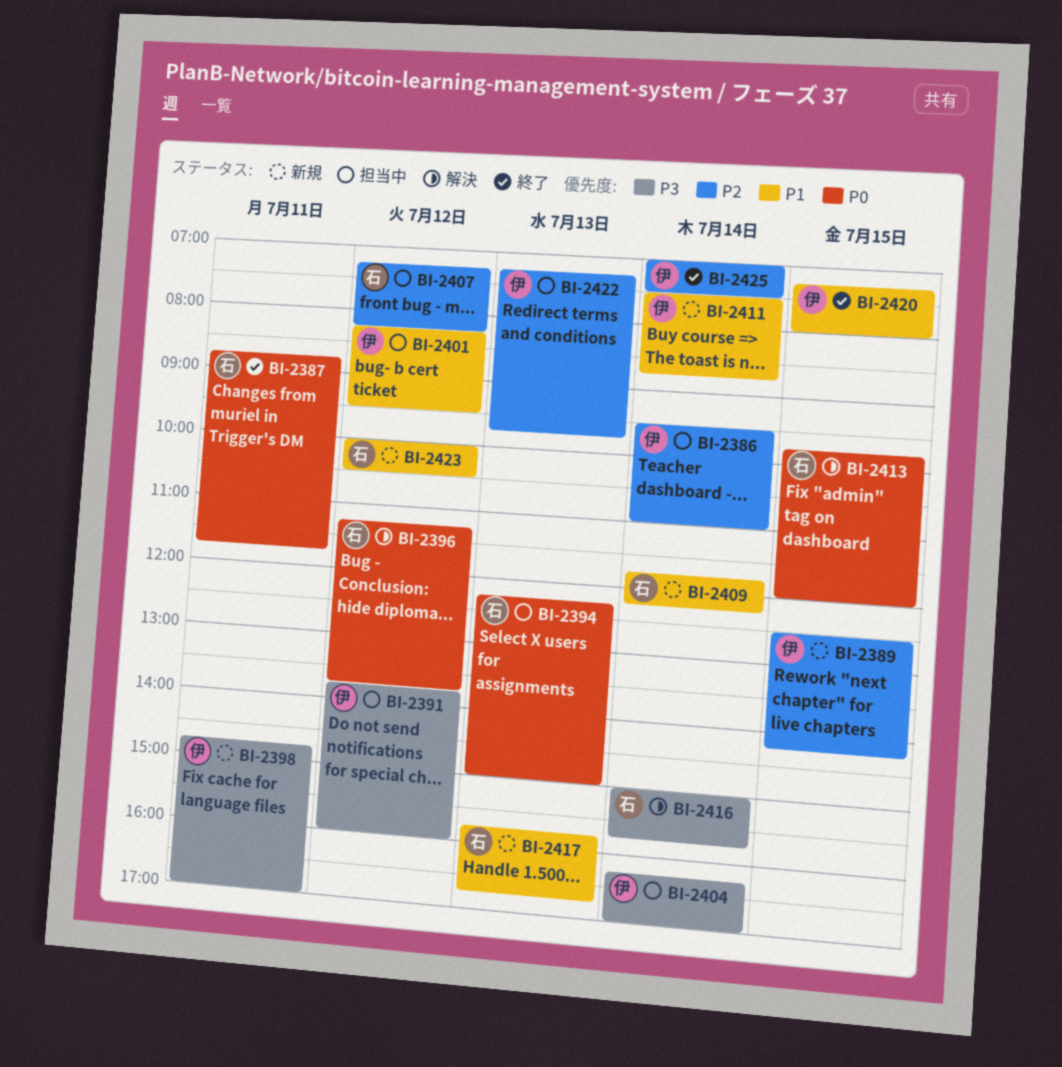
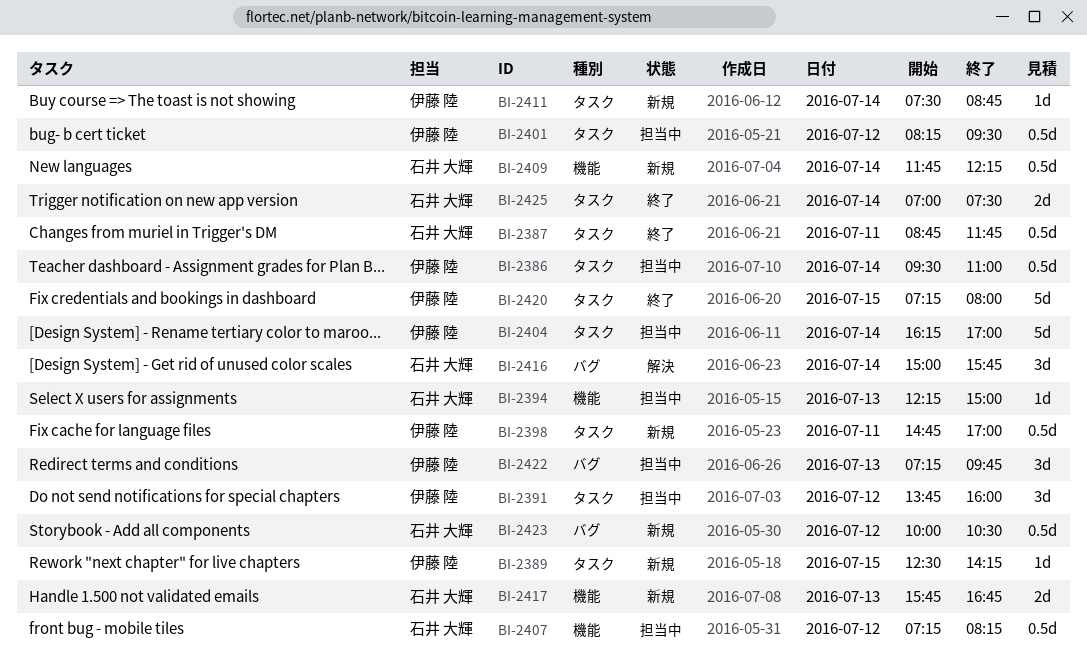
BI-2396: present -> none
BI-2413: present -> none
BI-2425, owner: 伊藤 陸 -> 石井 大輝

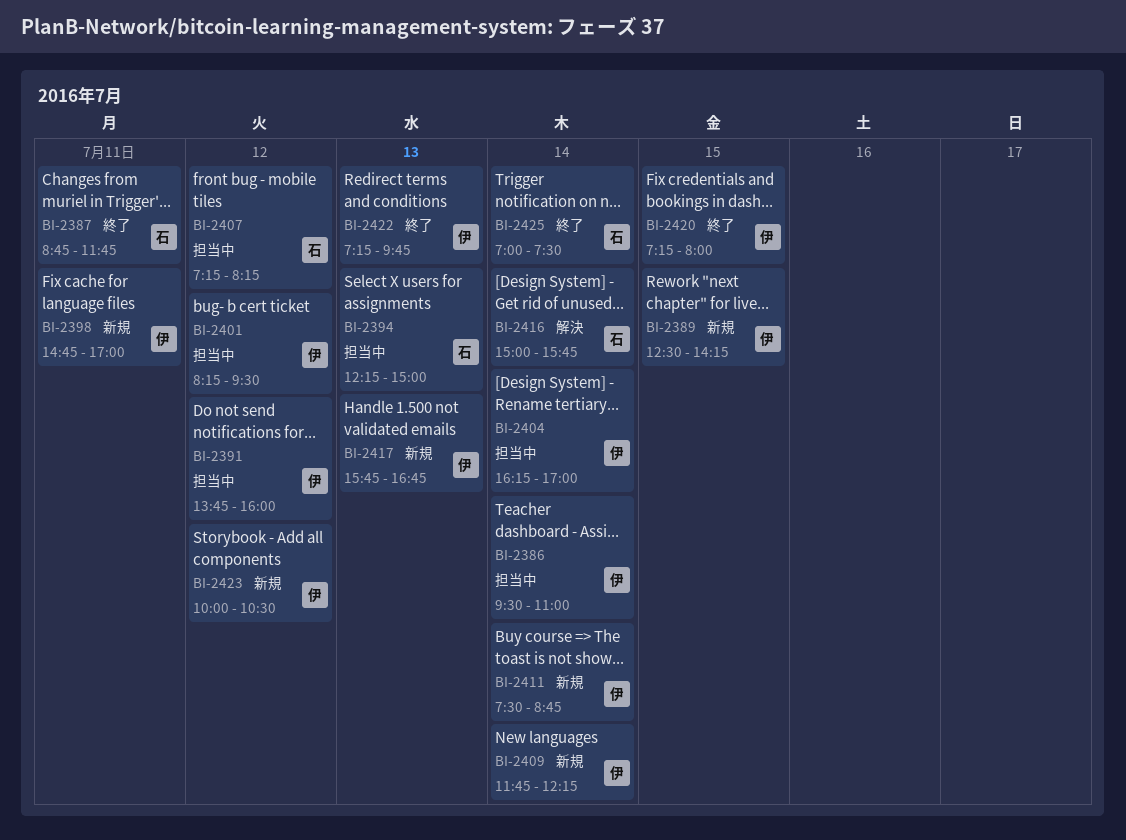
BI-2409, owner: 石井 大輝 -> 伊藤 陸
BI-2417, owner: 石井 大輝 -> 伊藤 陸
BI-2422, status: 担当中 -> 終了
BI-2423, owner: 石井 大輝 -> 伊藤 陸

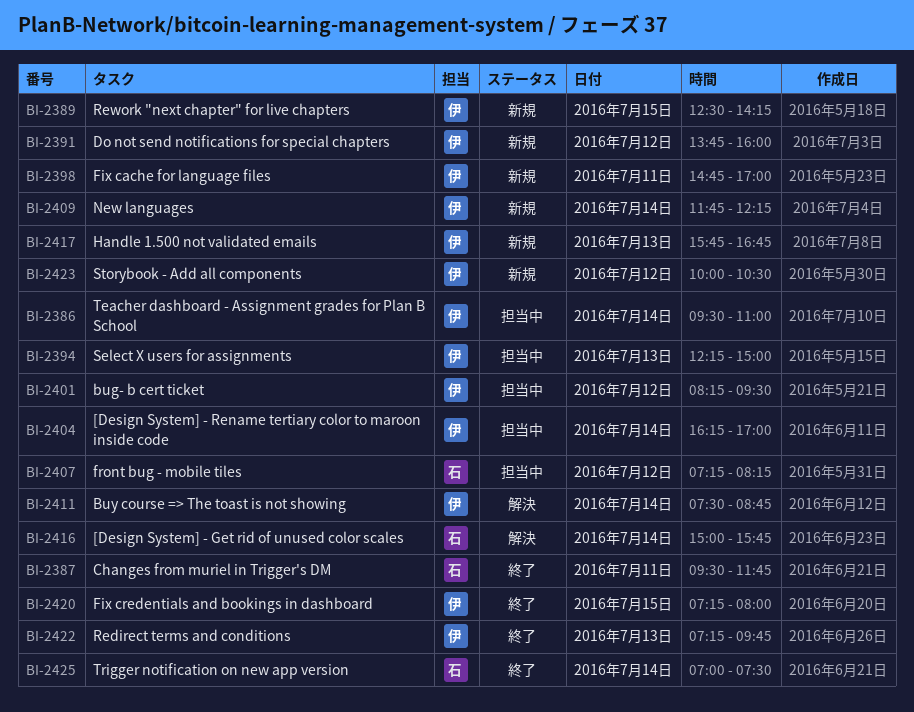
BI-2387, begins: 08:45 -> 09:30
BI-2391, status: 担当中 -> 新規
BI-2394, owner: 石 -> 伊
BI-2411, status: 新規 -> 解決

